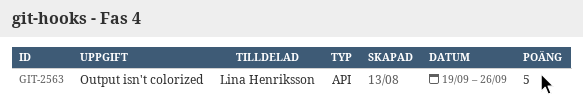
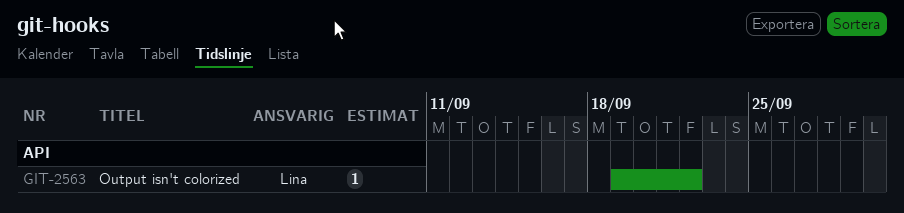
GIT-2563, estimate: 5 -> 1
GIT-2563, due: Sep 26 -> Sep 22

